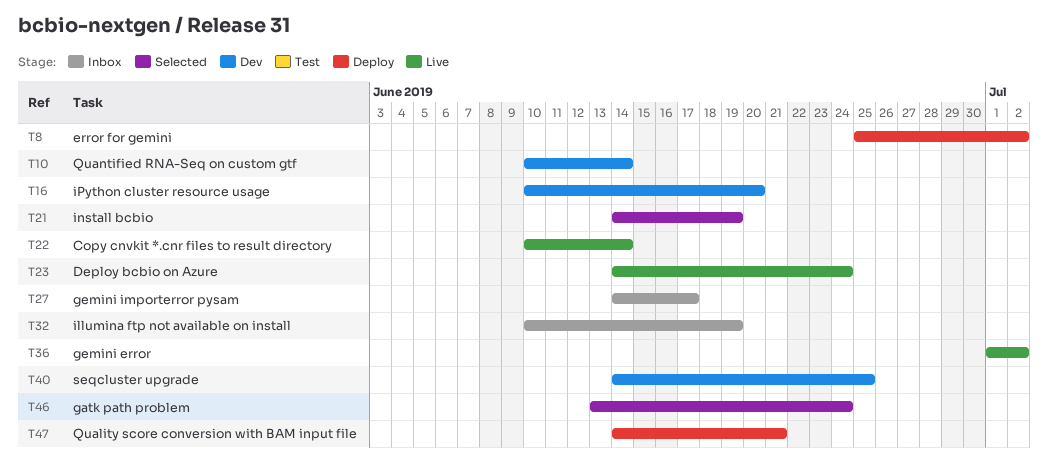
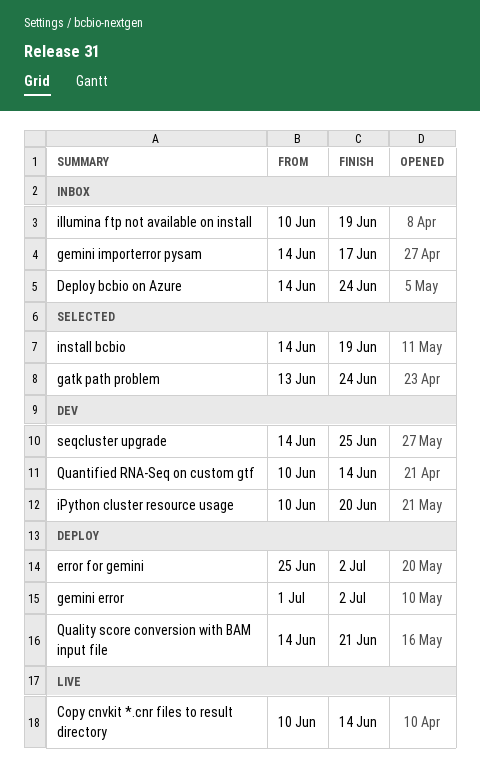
Deploy bcbio on Azure, status: Live -> Inbox
gemini error, status: Live -> Deploy

